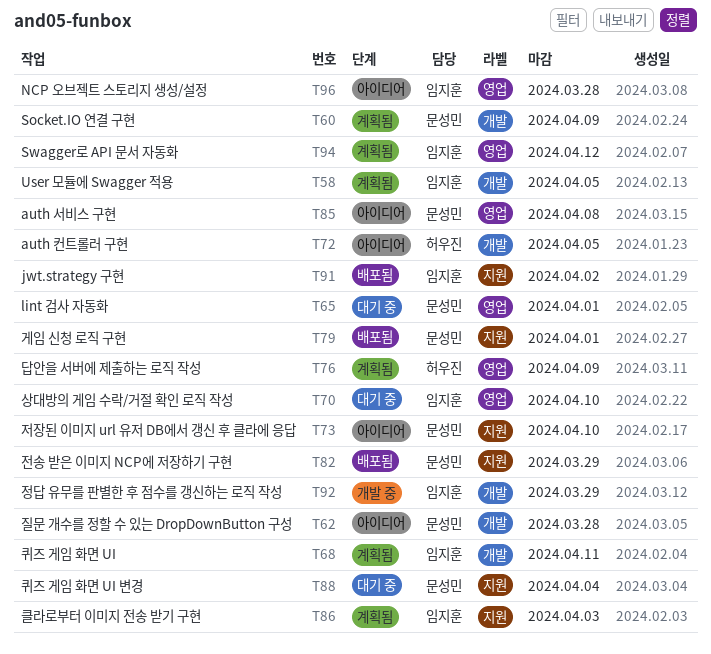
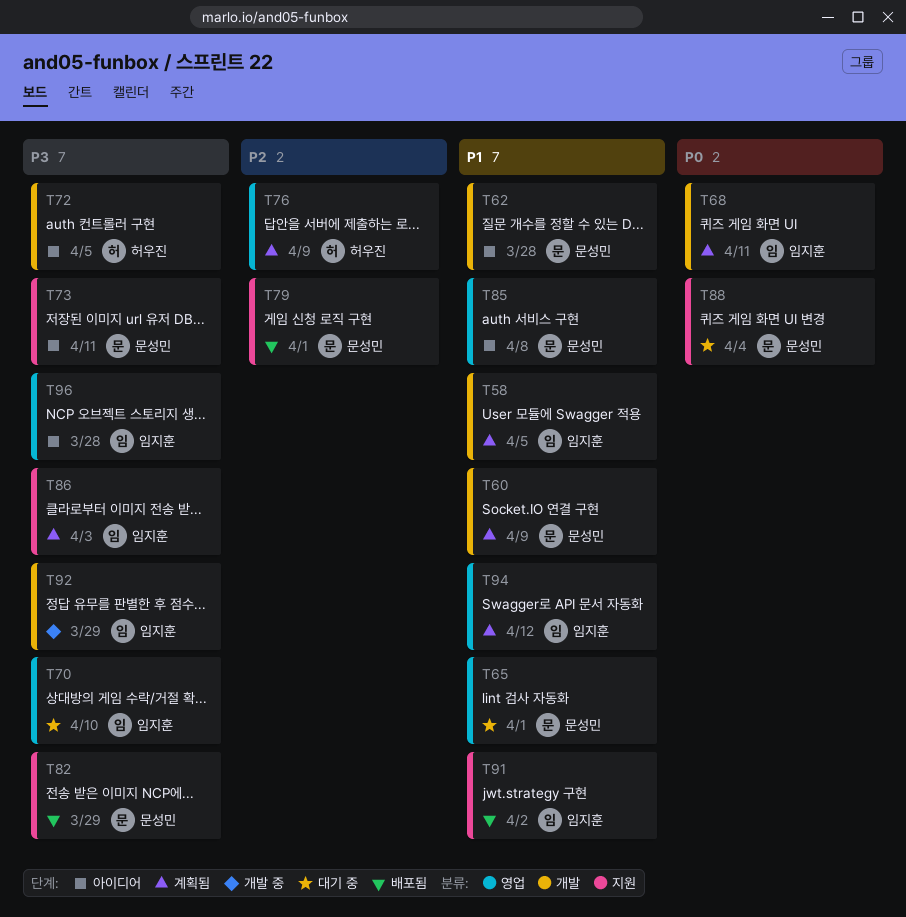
T73, due: Apr 10 -> Apr 11

